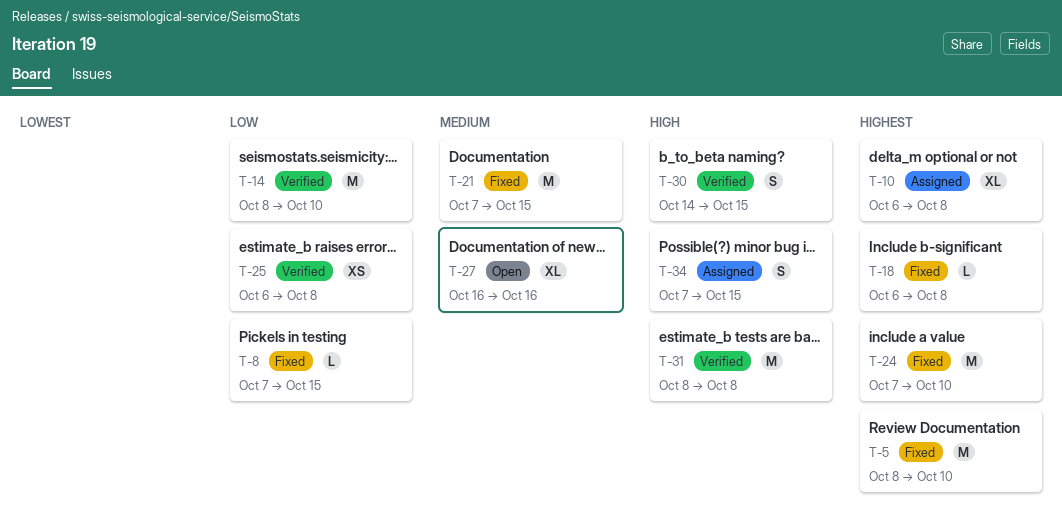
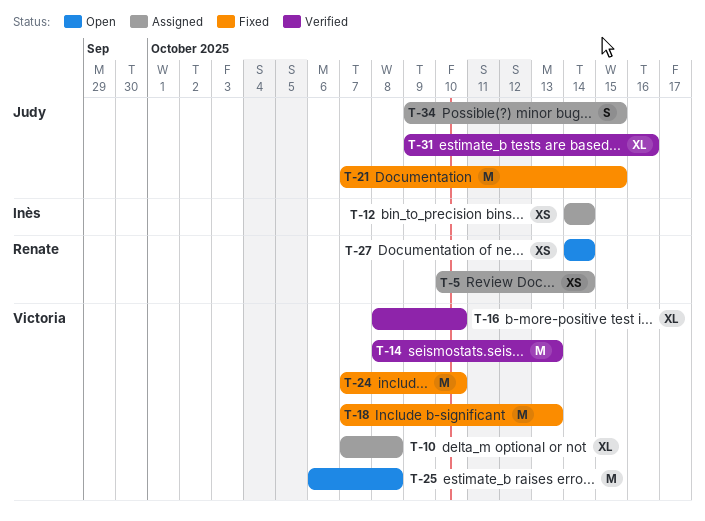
T-5, status: Fixed -> Assigned
T-5, estimate: M -> XS
T-5, start: Oct 8 -> Oct 10
T-5, due: Oct 10 -> Oct 14
T-8: present -> none
T-10, start: Oct 6 -> Oct 7
T-12: none -> present
T-14, due: Oct 10 -> Oct 13
T-16: none -> present
T-18, estimate: L -> M
T-18, start: Oct 6 -> Oct 7
T-18, due: Oct 8 -> Oct 13
T-25, status: Verified -> Open
T-25, estimate: XS -> M
T-27, estimate: XL -> XS
T-27, start: Oct 16 -> Oct 14
T-27, due: Oct 16 -> Oct 14
T-30: present -> none
T-31, estimate: M -> XL
T-31, start: Oct 8 -> Oct 9
T-31, due: Oct 8 -> Oct 16
T-34, start: Oct 7 -> Oct 9

